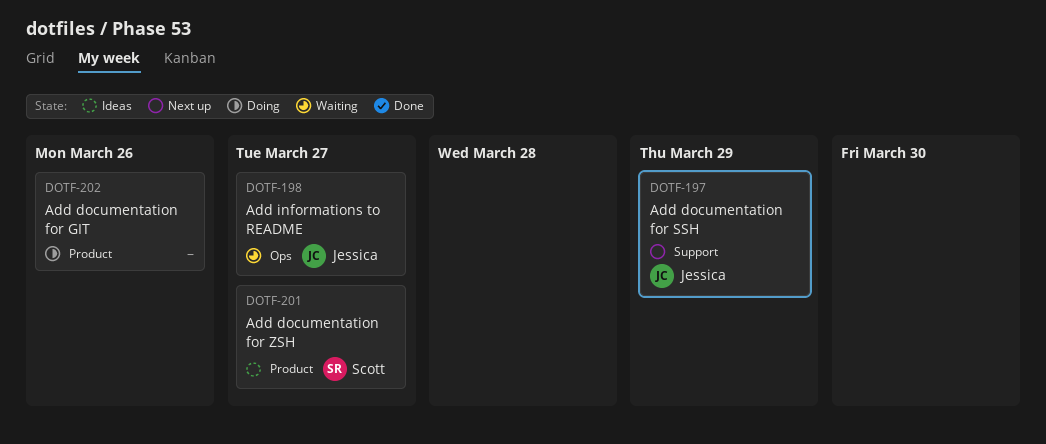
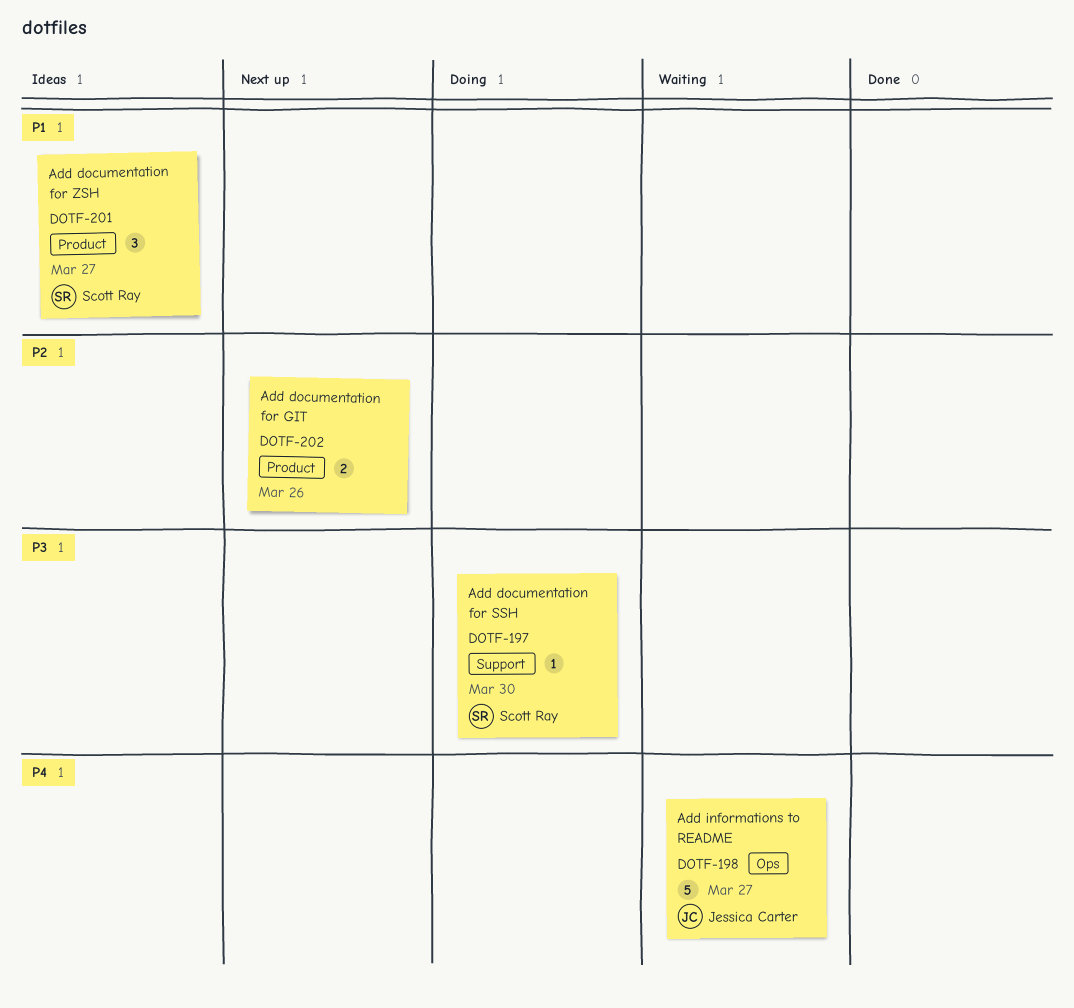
DOTF-197, status: Next up -> Doing
DOTF-197, owner: Jessica Carter -> Scott Ray
DOTF-197, due: Mar 29 -> Mar 30
DOTF-202, status: Doing -> Next up

